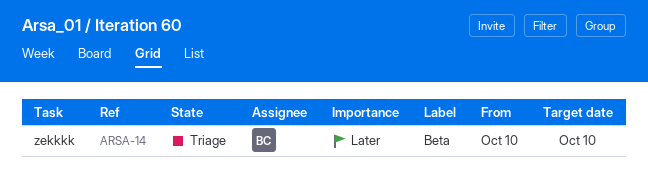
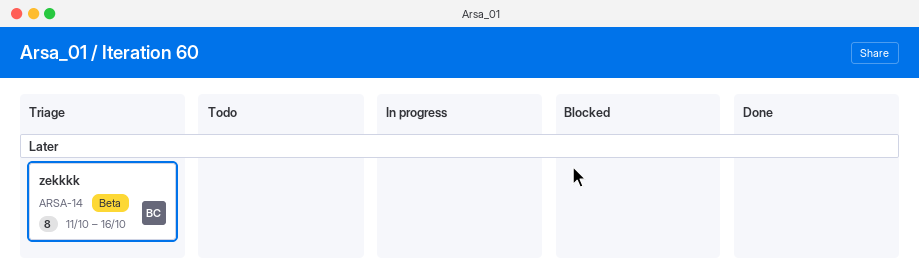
ARSA-14, start: Oct 10 -> Oct 11
ARSA-14, due: Oct 10 -> Oct 16

